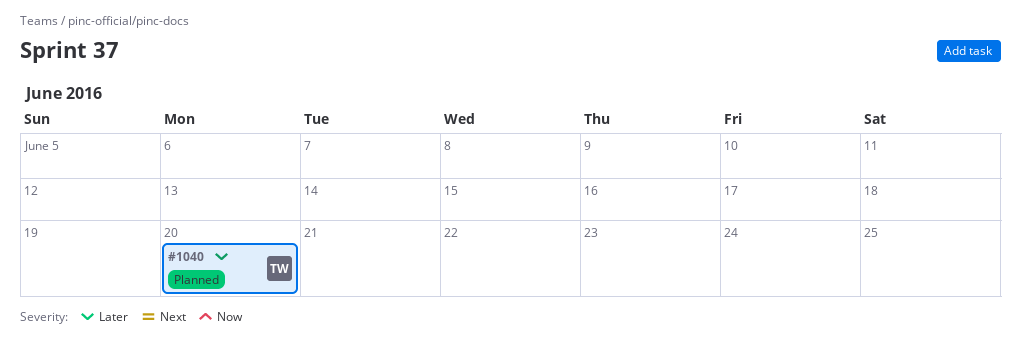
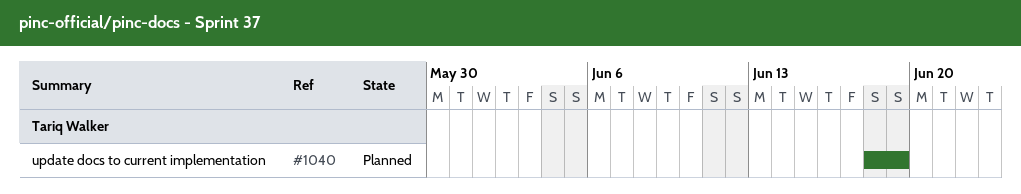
#1040, due: Jun 20 -> Jun 19

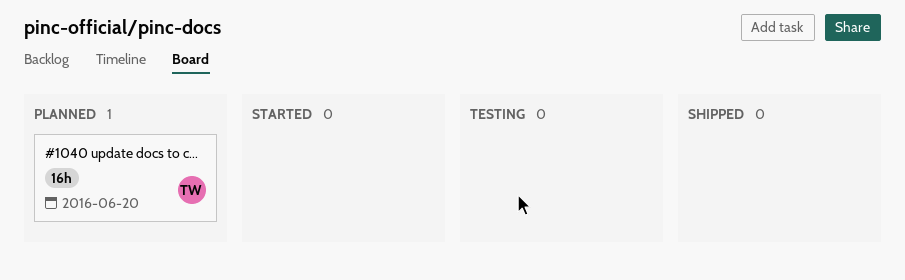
#1040, due: Jun 19 -> Jun 20

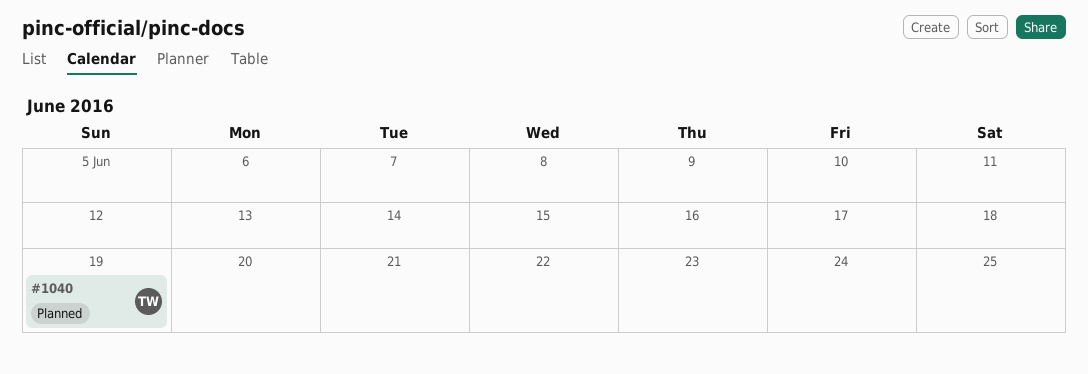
#1040, due: Jun 20 -> Jun 19

